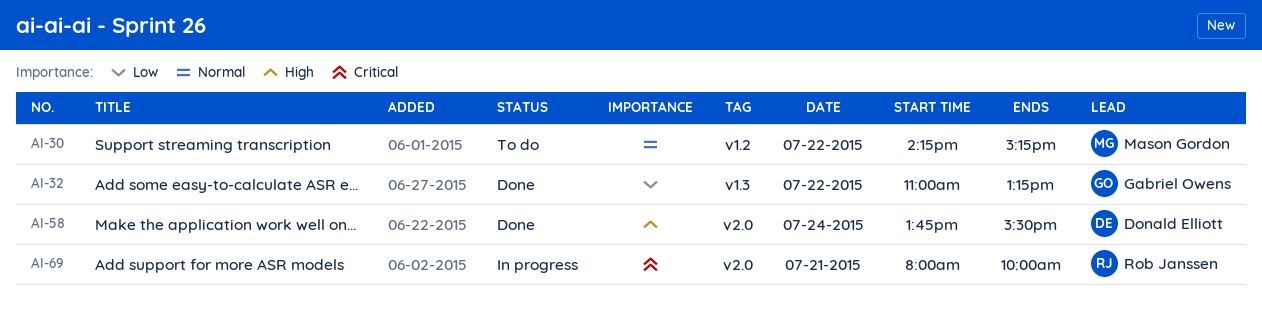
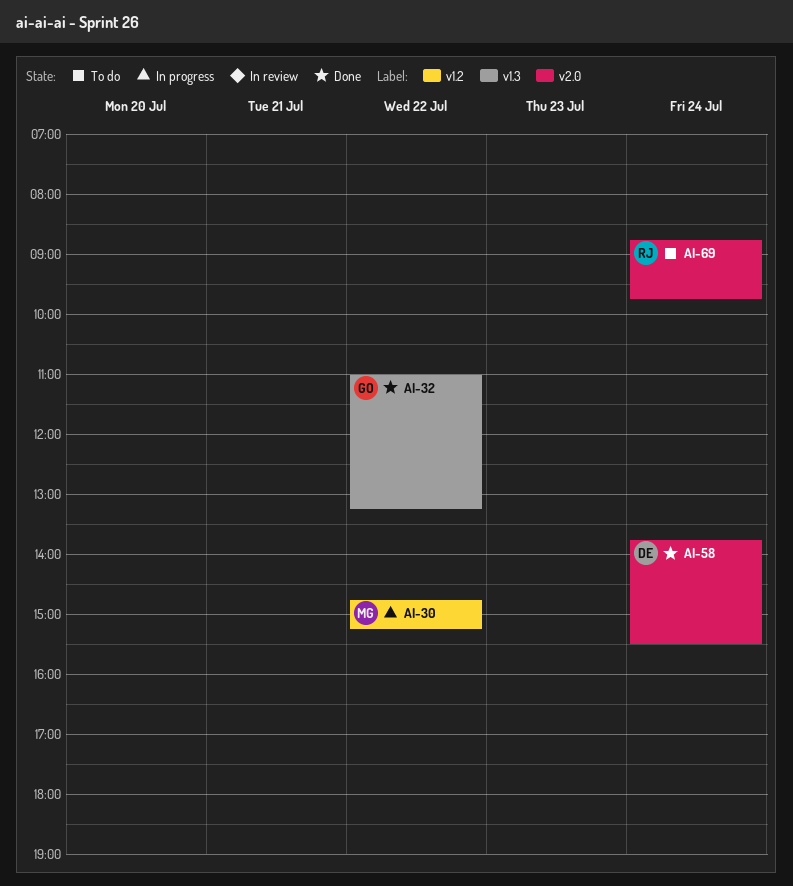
AI-30, status: To do -> In progress
AI-30, begins: 14:15 -> 14:45
AI-69, status: In progress -> To do
AI-69, day: Jul 21 -> Jul 24
AI-69, begins: 08:00 -> 08:45
AI-69, ends: 10:00 -> 09:45

